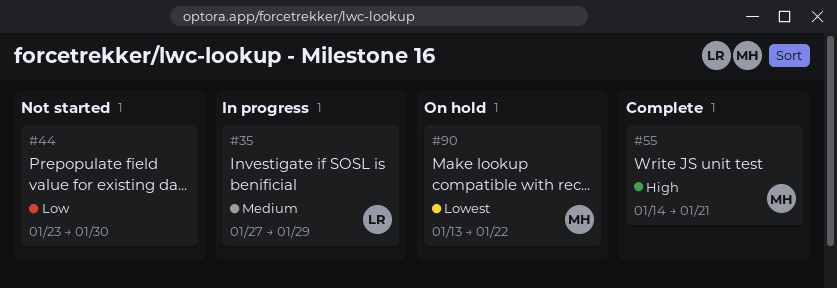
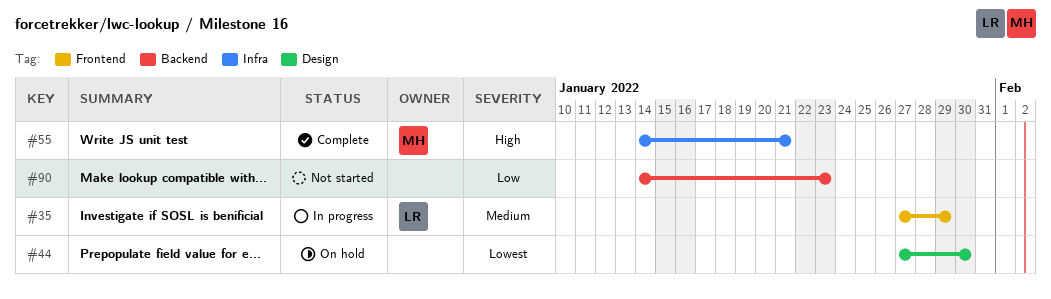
#44, status: Not started -> On hold
#44, priority: Low -> Lowest
#44, start: Jan 23 -> Jan 27
#90, status: On hold -> Not started
#90, owner: MH -> none
#90, priority: Lowest -> Low
#90, start: Jan 13 -> Jan 14
#90, due: Jan 22 -> Jan 23

